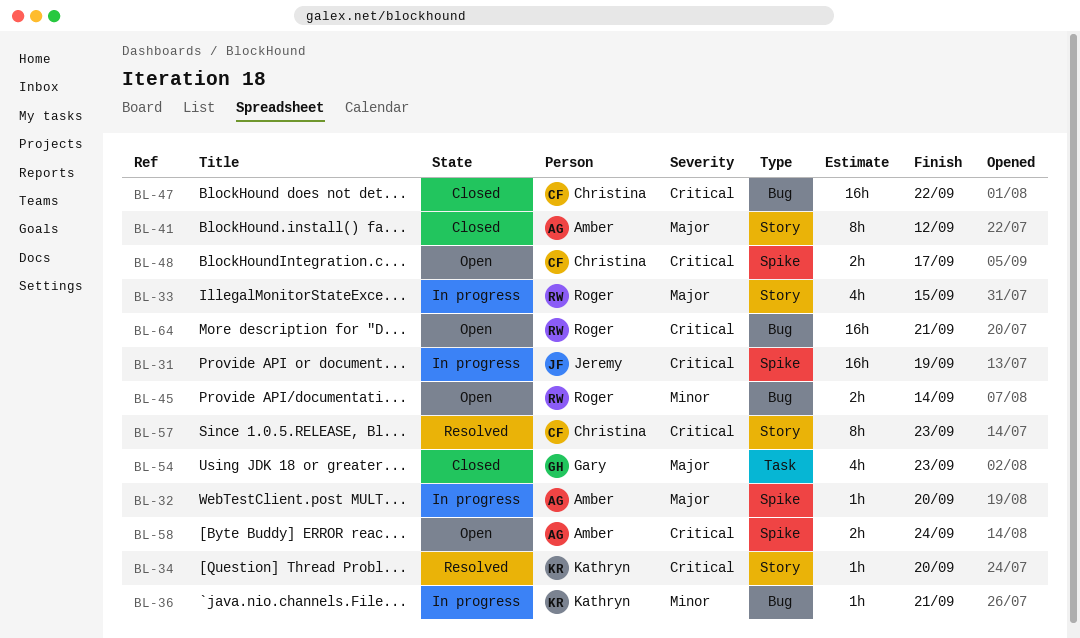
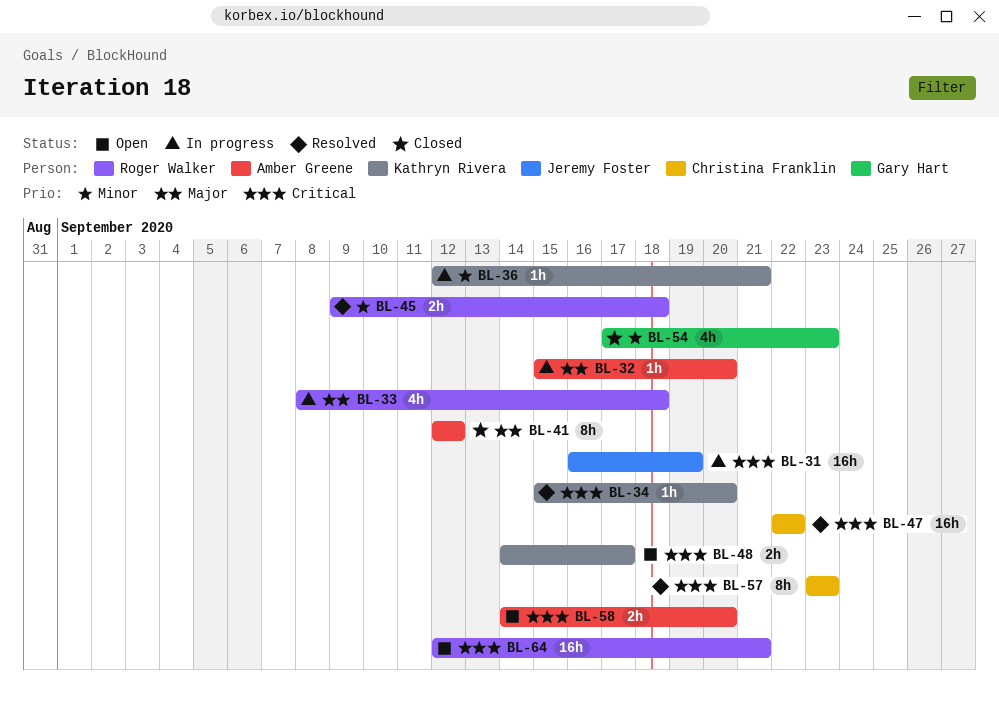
BL-33, due: Sep 15 -> Sep 18
BL-45, status: Open -> Resolved
BL-45, due: Sep 14 -> Sep 18
BL-47, status: Closed -> Resolved
BL-48, owner: Christina Franklin -> Kathryn Rivera
BL-54, priority: Major -> Minor
BL-58, due: Sep 24 -> Sep 20

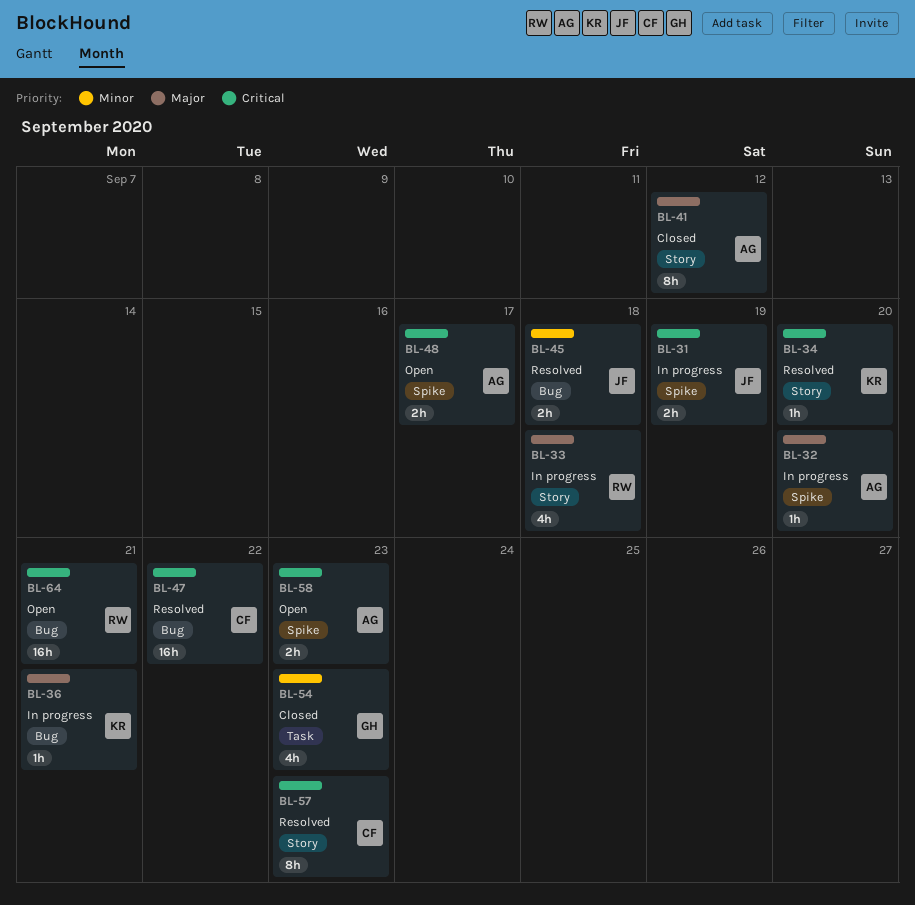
BL-31, estimate: 16h -> 2h
BL-36, priority: Minor -> Major
BL-45, owner: Roger Walker -> Jeremy Foster
BL-48, owner: Kathryn Rivera -> Amber Greene
BL-58, due: Sep 20 -> Sep 23

